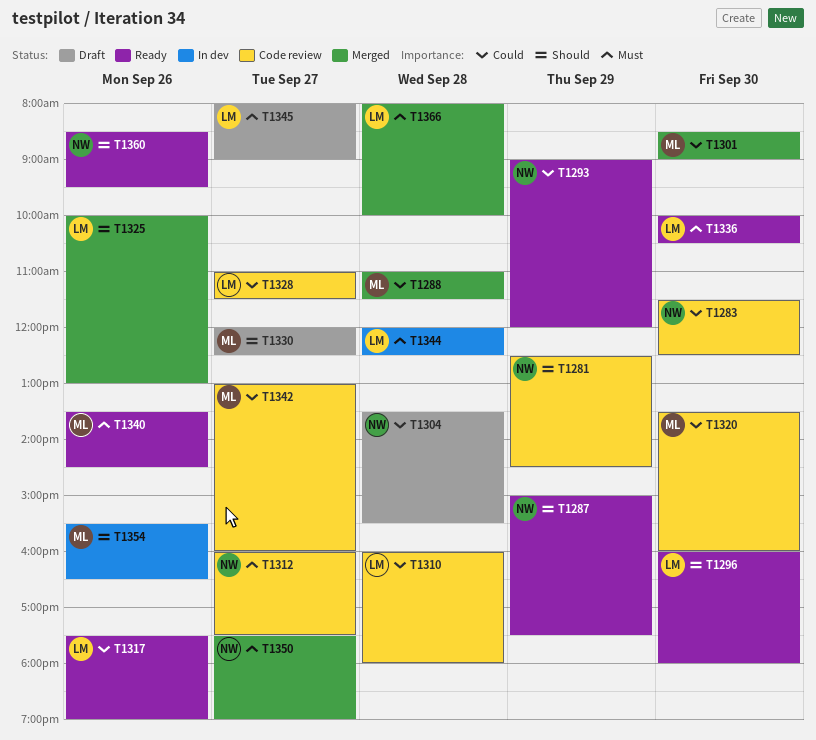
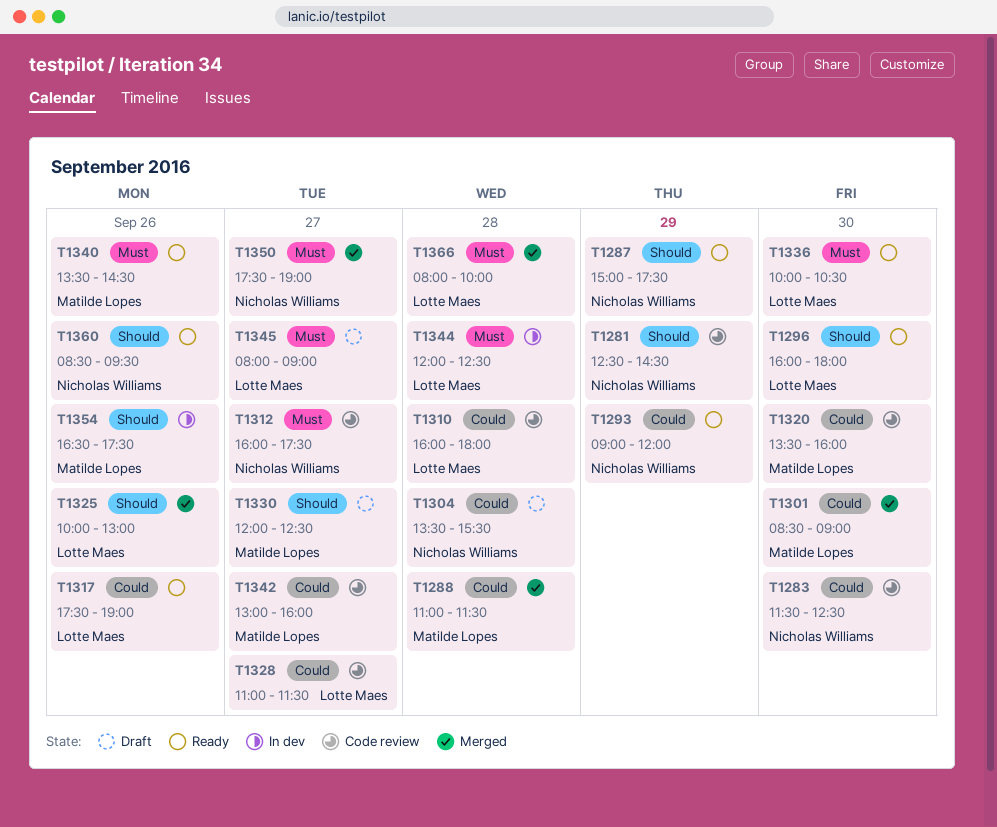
T1354, begins: 15:30 -> 16:30
T1354, ends: 16:30 -> 17:30

